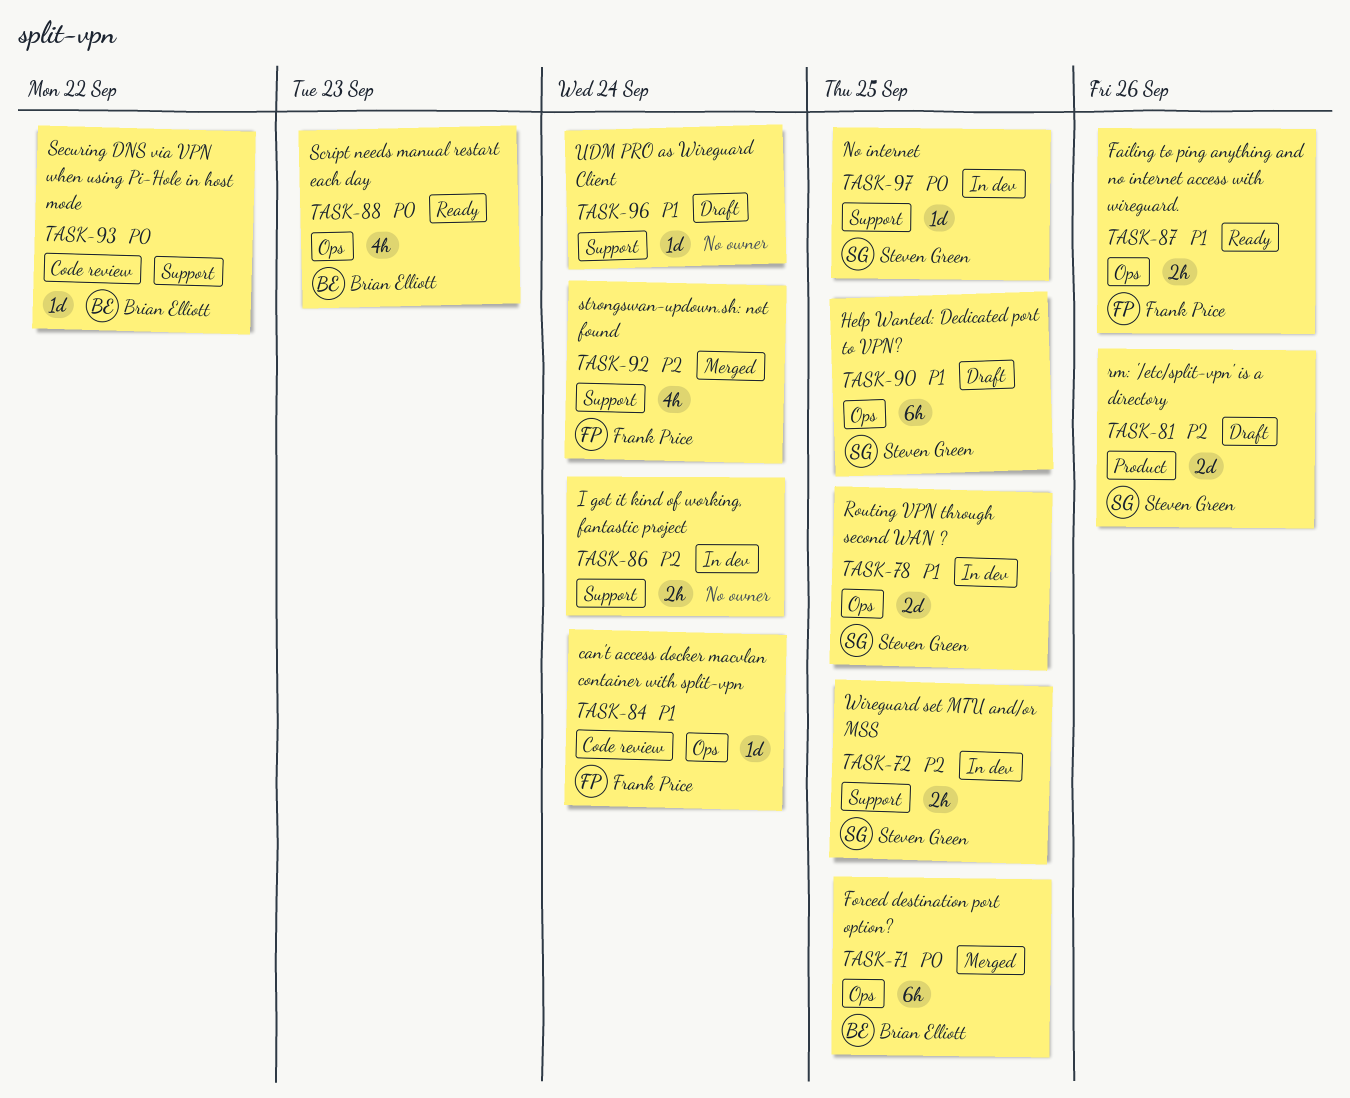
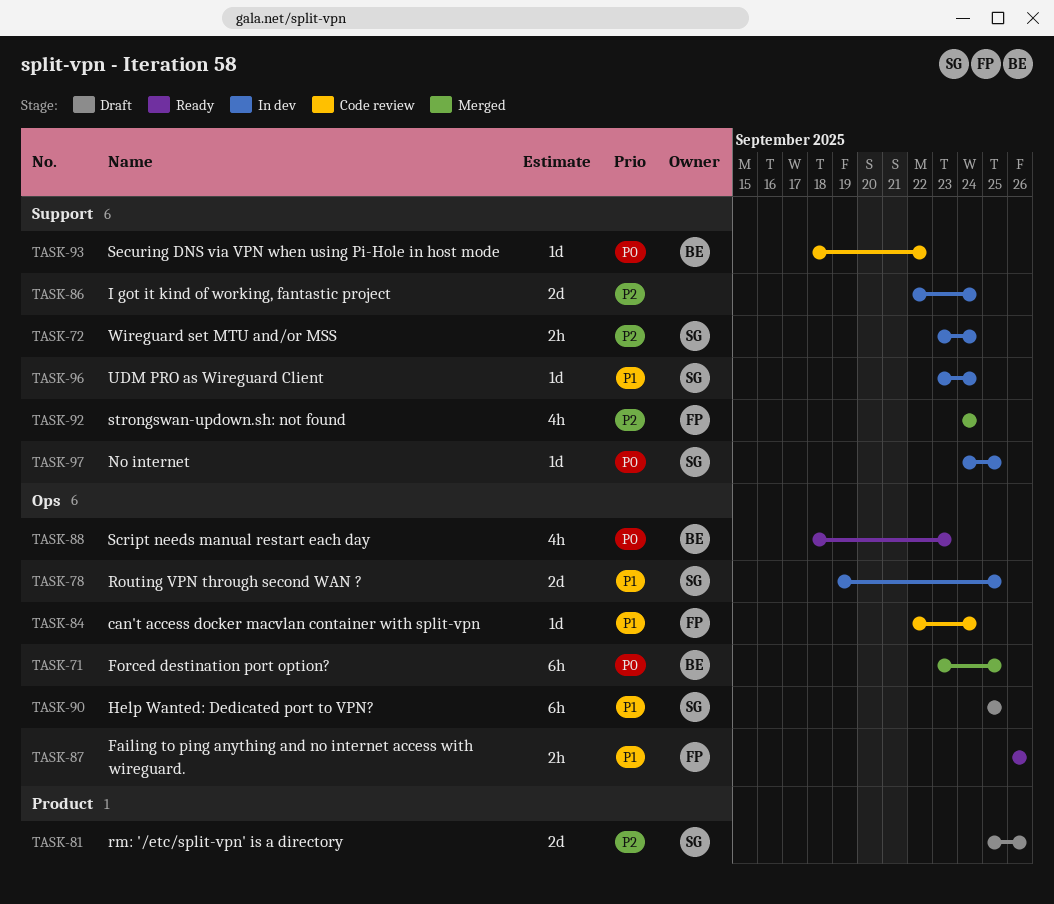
TASK-72, due: Sep 25 -> Sep 24
TASK-86, estimate: 2h -> 2d
TASK-96, status: Draft -> In dev
TASK-96, owner: none -> Steven Green

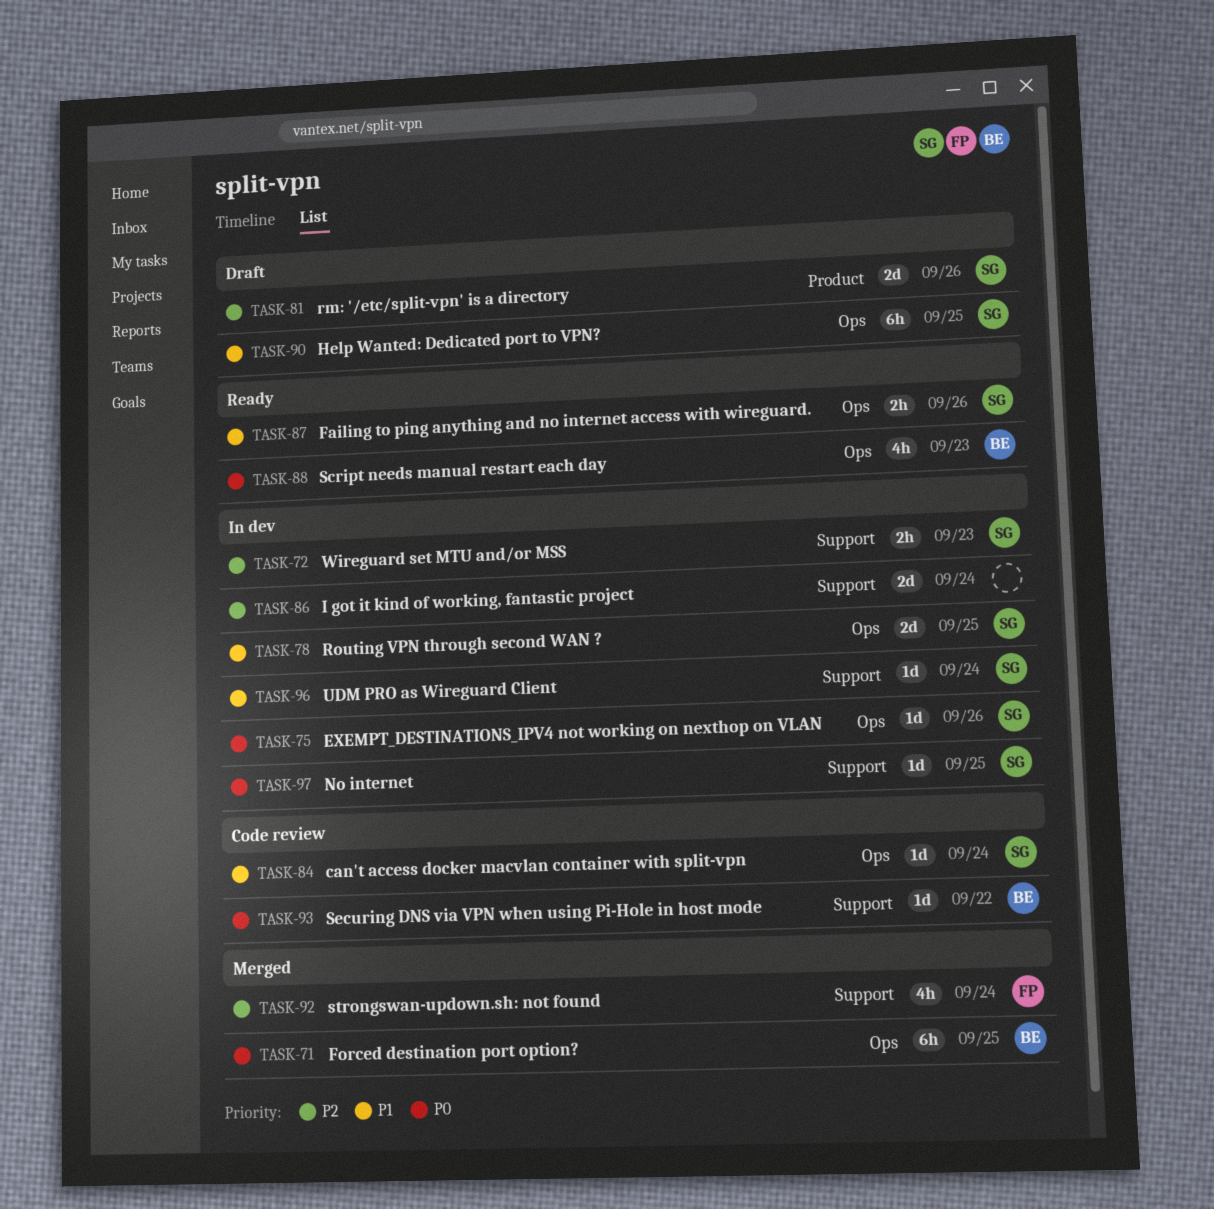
TASK-72, due: Sep 24 -> Sep 23
TASK-75: none -> present
TASK-84, owner: FP -> SG
TASK-87, owner: FP -> SG

